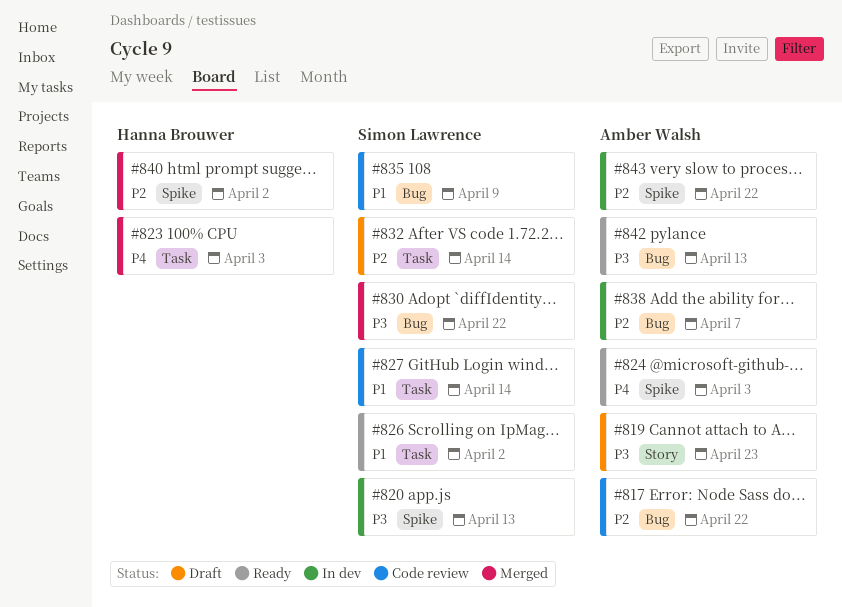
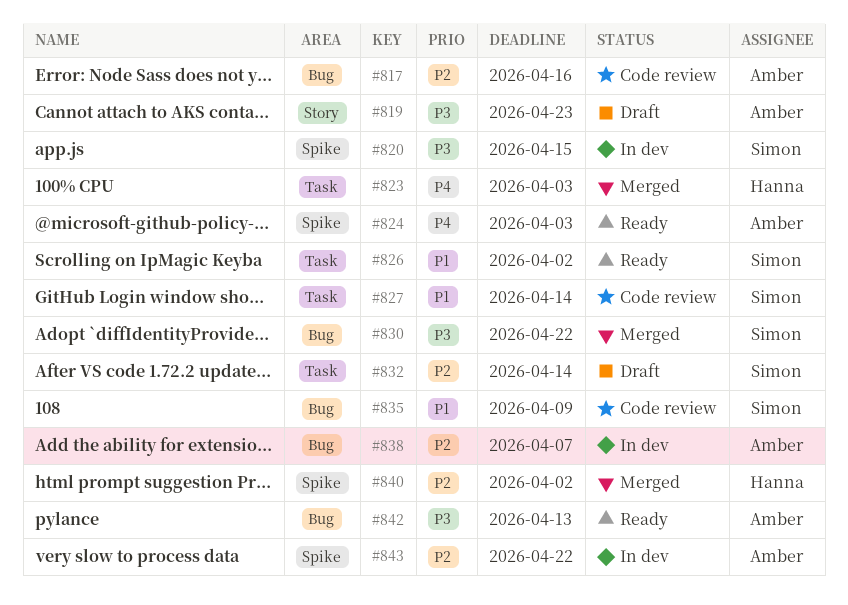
#817, due: Apr 22 -> Apr 16
#820, due: Apr 13 -> Apr 15

